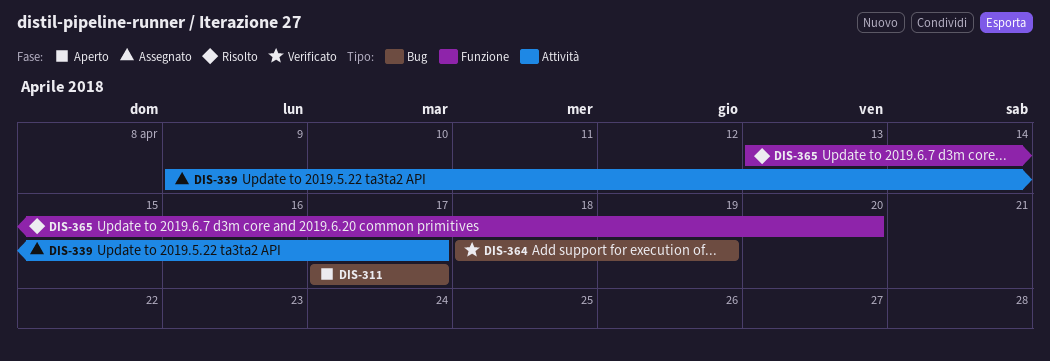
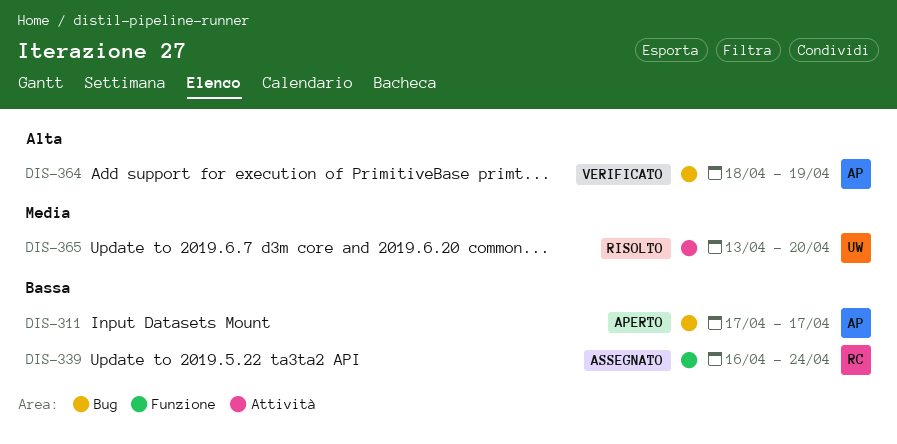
DIS-339, label: Attività -> Funzione
DIS-339, start: Apr 9 -> Apr 16
DIS-339, due: Apr 17 -> Apr 24
DIS-365, label: Funzione -> Attività

